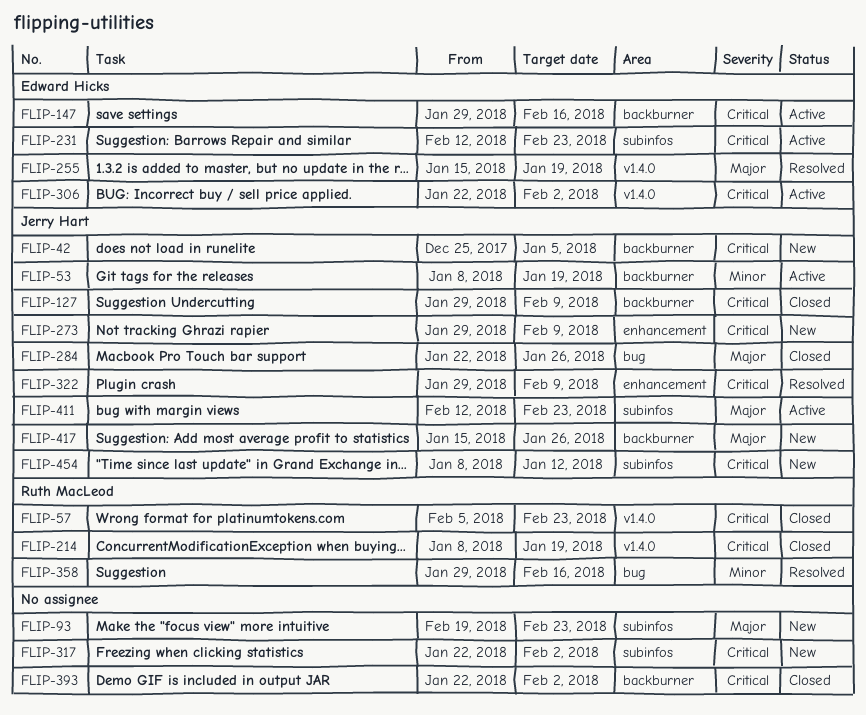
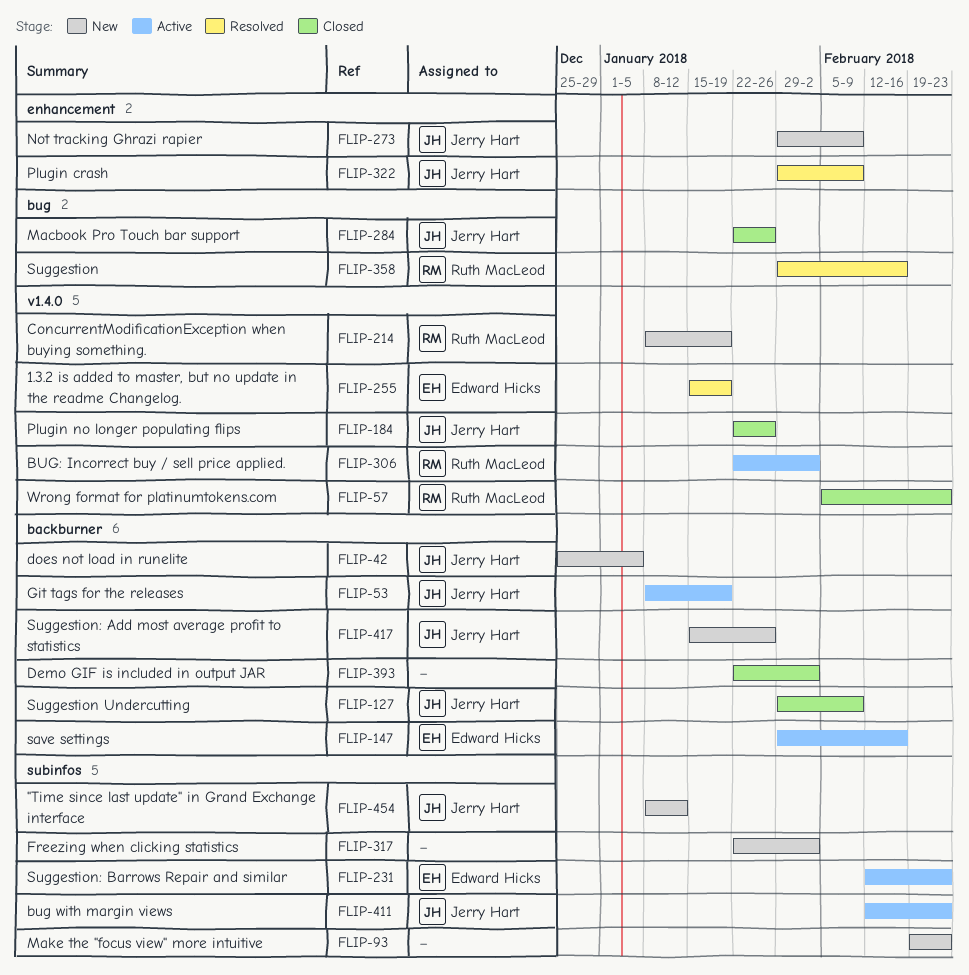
FLIP-184: none -> present
FLIP-214, status: Closed -> New
FLIP-306, owner: Edward Hicks -> Ruth MacLeod

